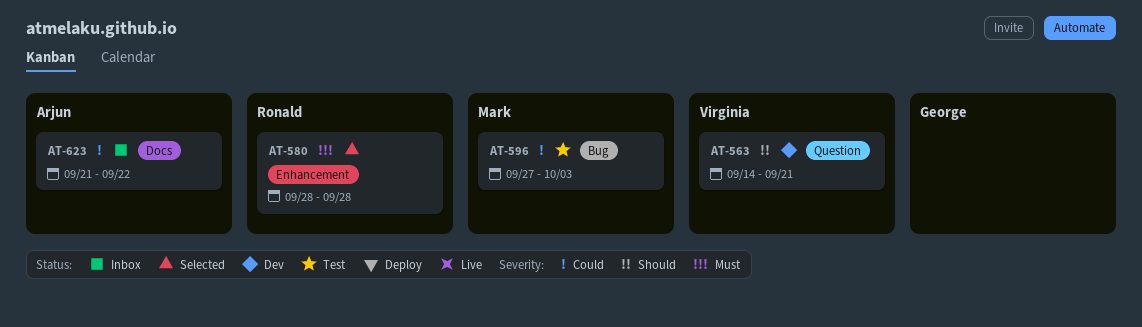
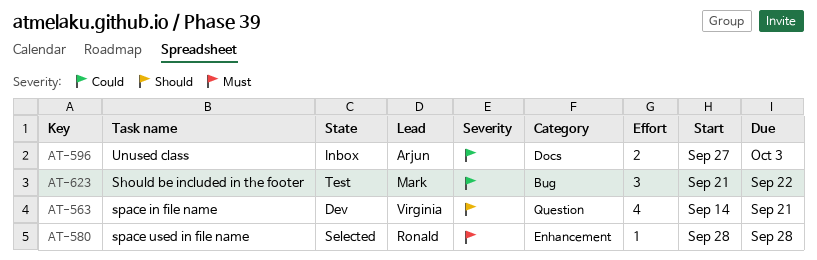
AT-596, status: Test -> Inbox
AT-596, owner: Mark -> Arjun
AT-596, label: Bug -> Docs
AT-623, status: Inbox -> Test
AT-623, owner: Arjun -> Mark
AT-623, label: Docs -> Bug

